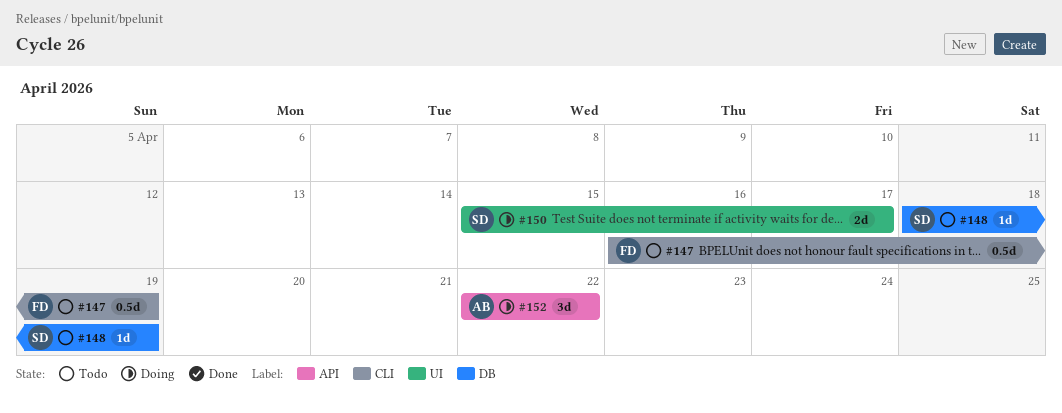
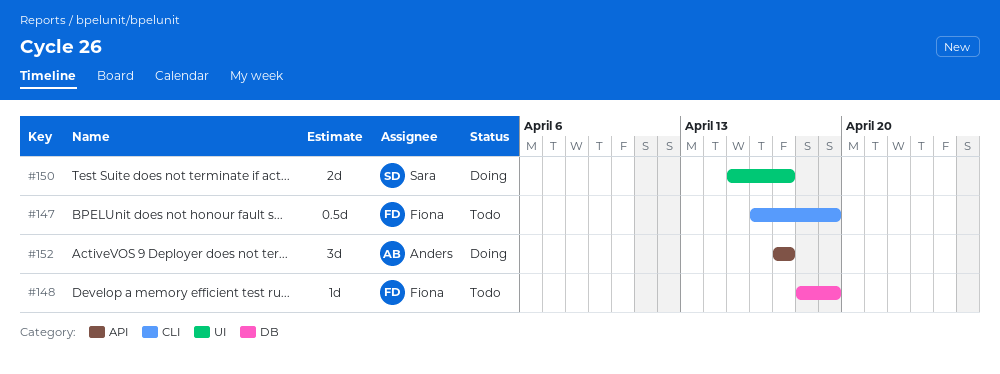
#148, owner: Sara -> Fiona
#152, start: Apr 22 -> Apr 17
#152, due: Apr 22 -> Apr 17

